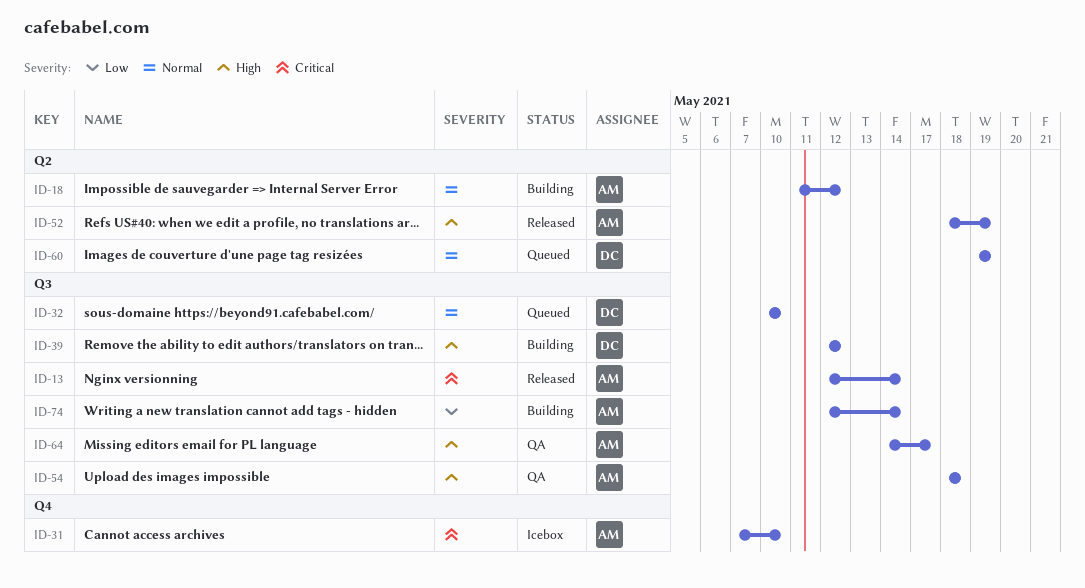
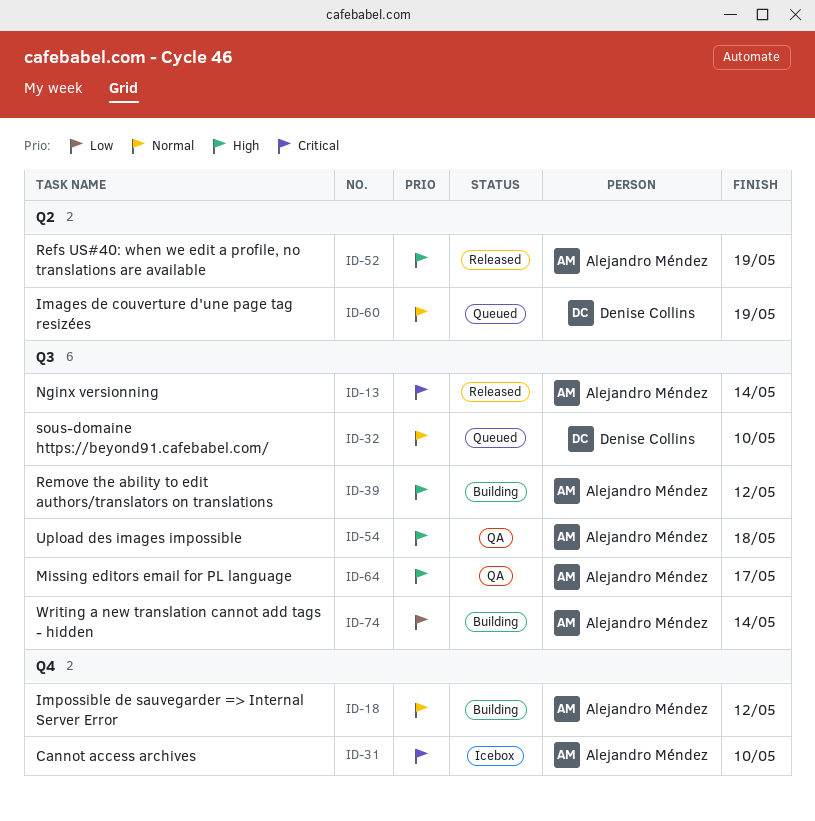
ID-18, label: Q2 -> Q4
ID-39, owner: Denise Collins -> Alejandro Méndez

